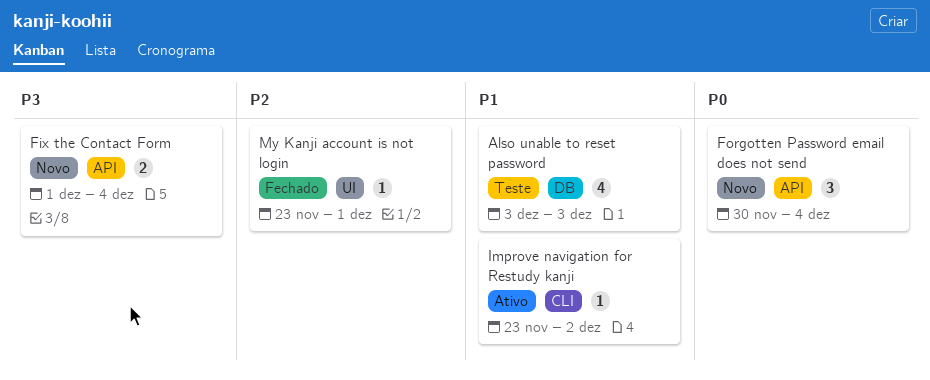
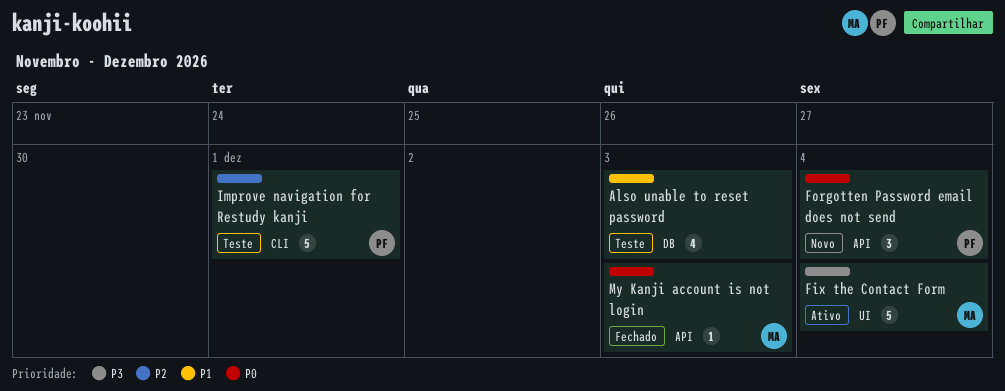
Fix the Contact Form, status: Novo -> Ativo
Fix the Contact Form, label: API -> UI
Fix the Contact Form, estimate: 2 -> 5
Improve navigation for Restudy kanji, status: Ativo -> Teste
Improve navigation for Restudy kanji, priority: P1 -> P2
Improve navigation for Restudy kanji, estimate: 1 -> 5
Improve navigation for Restudy kanji, due: Dec 2 -> Dec 1
My Kanji account is not login, priority: P2 -> P0
My Kanji account is not login, label: UI -> API
My Kanji account is not login, due: Dec 1 -> Dec 3

